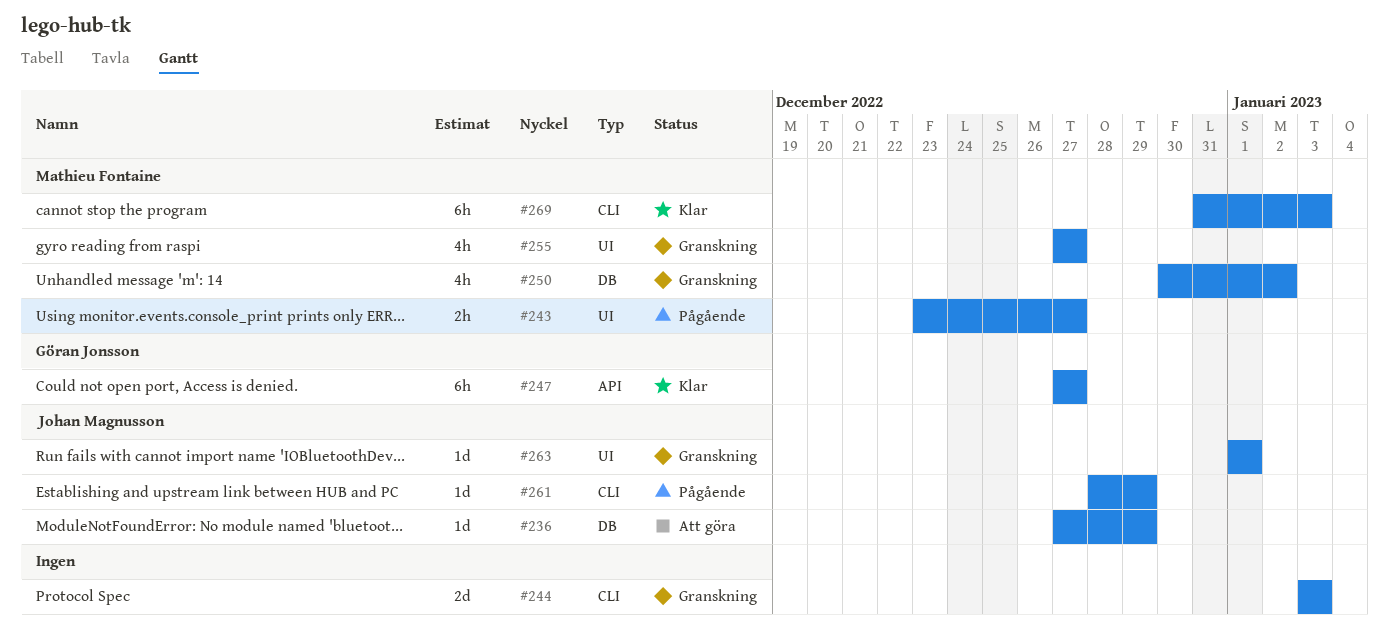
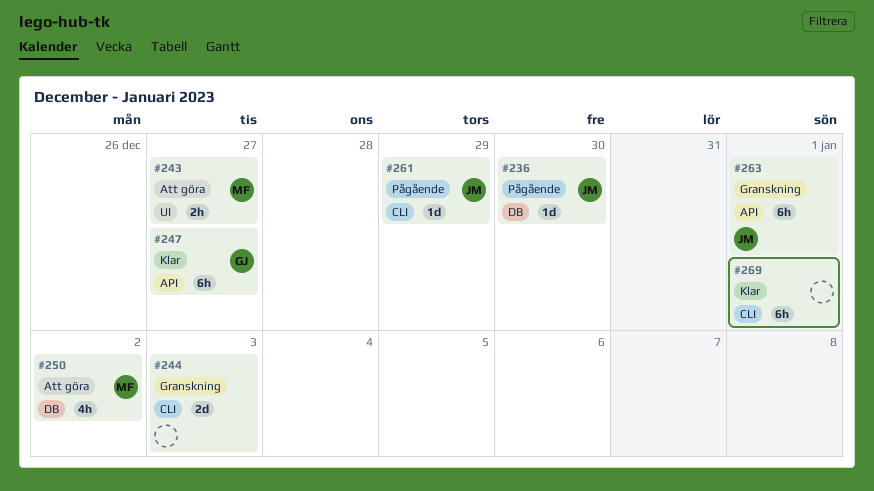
#236, status: Att göra -> Pågående
#236, due: Dec 29 -> Dec 30
#243, status: Pågående -> Att göra
#250, status: Granskning -> Att göra
#255: present -> none
#263, label: UI -> API
#263, estimate: 1d -> 6h
#269, owner: Mathieu Fontaine -> none
#269, due: Jan 3 -> Jan 1

